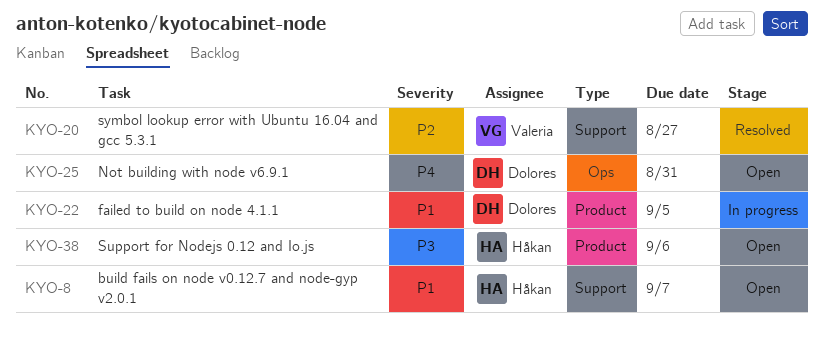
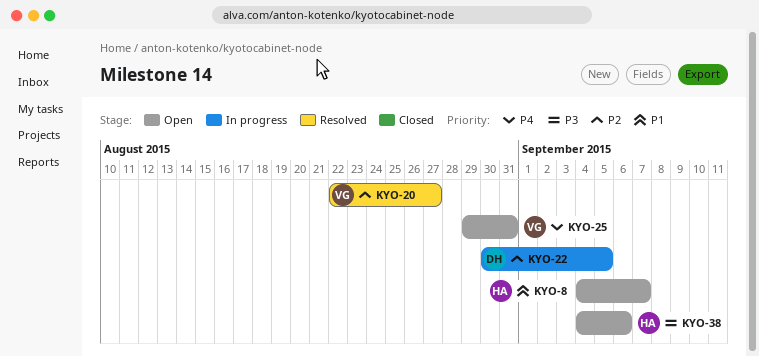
KYO-22, priority: P1 -> P2
KYO-25, owner: Dolores -> Valeria

